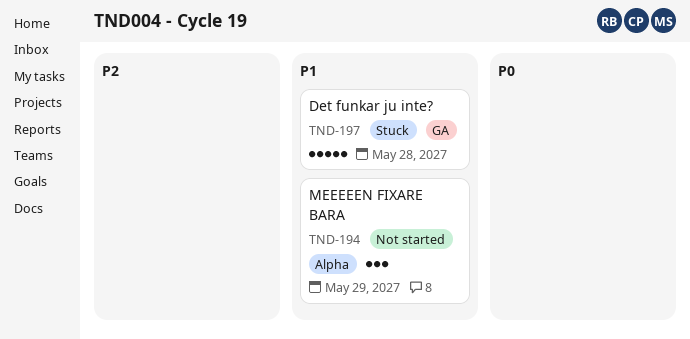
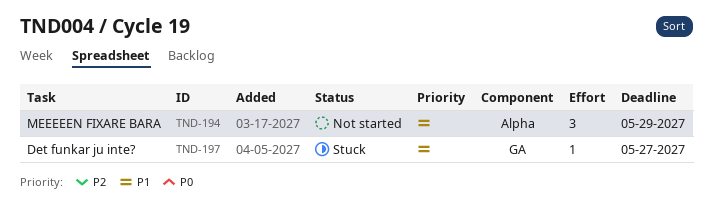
TND-197, estimate: 5 -> 1
TND-197, due: May 28 -> May 27

